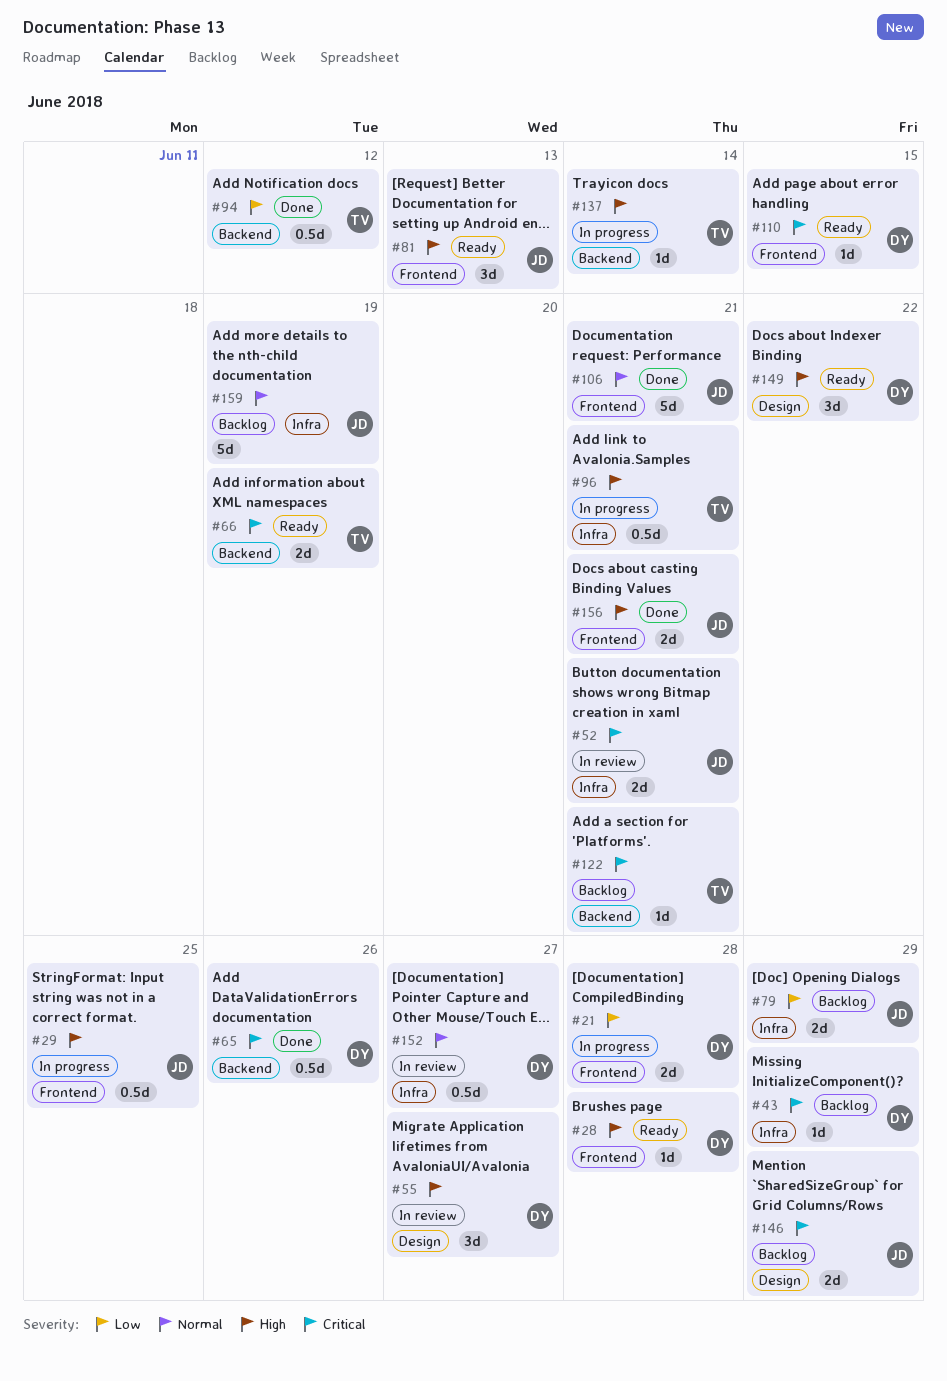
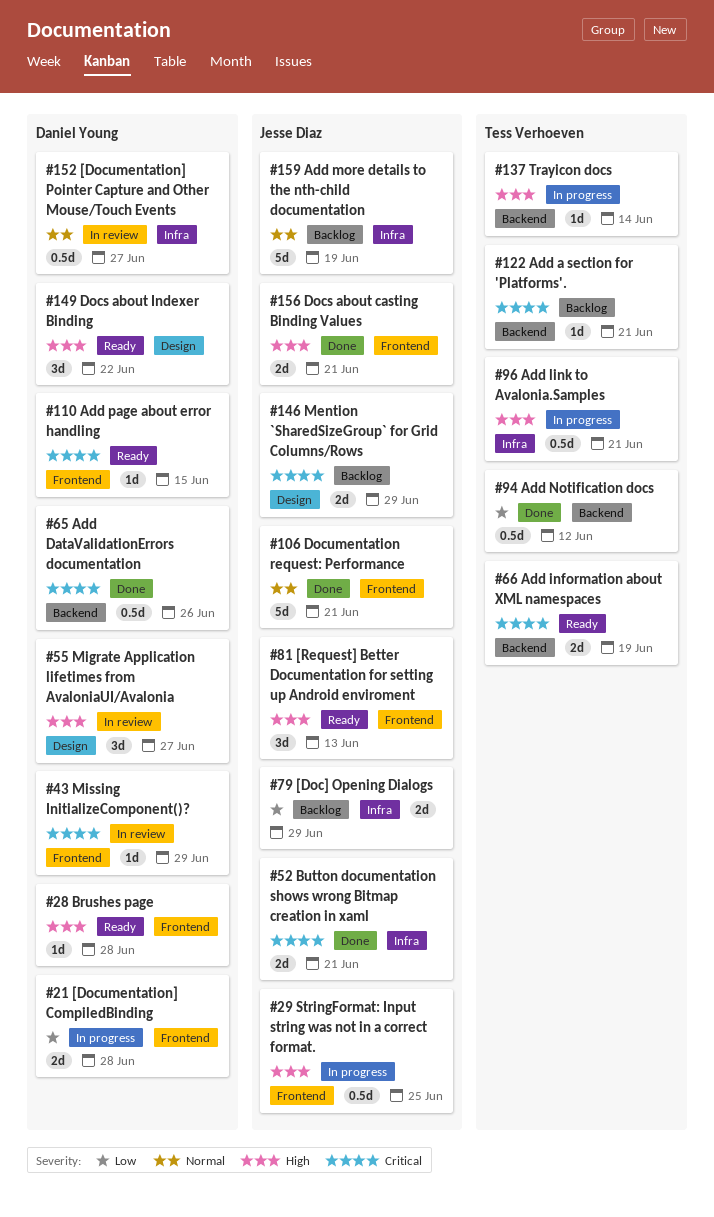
#43, status: Backlog -> In review
#43, label: Infra -> Frontend
#52, status: In review -> Done

